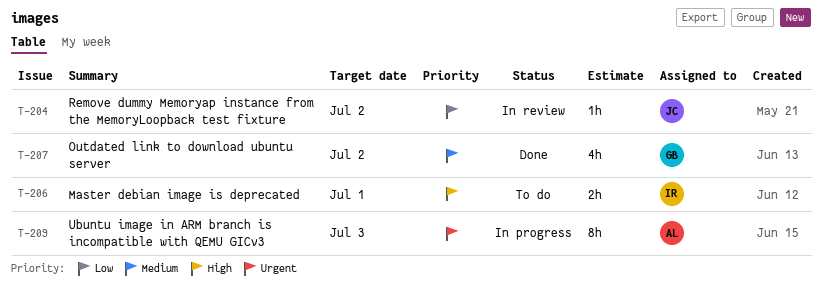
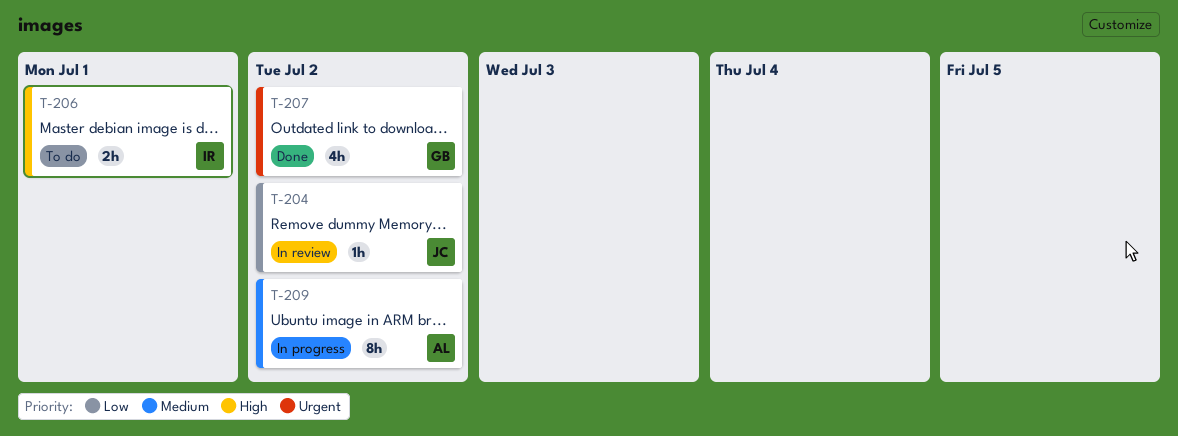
T-207, priority: Medium -> Urgent
T-209, priority: Urgent -> Medium
T-209, due: Jul 3 -> Jul 2

